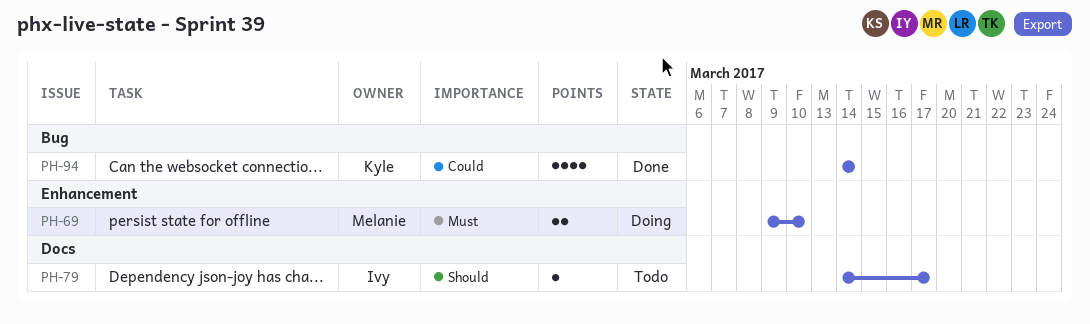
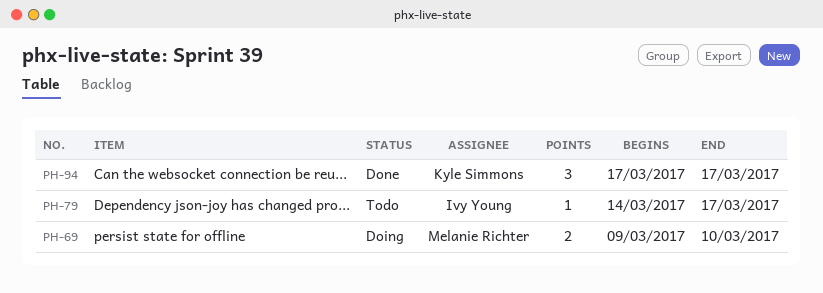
PH-94, estimate: 4 -> 3
PH-94, start: Mar 14 -> Mar 17
PH-94, due: Mar 14 -> Mar 17

